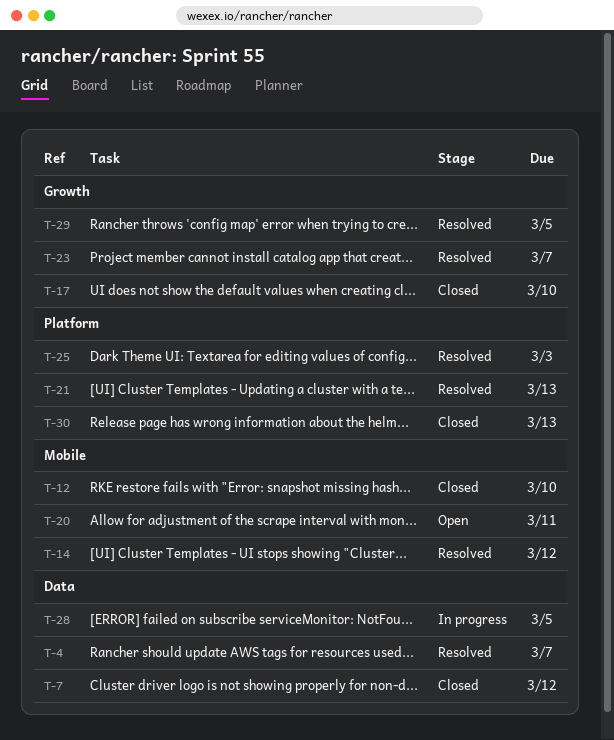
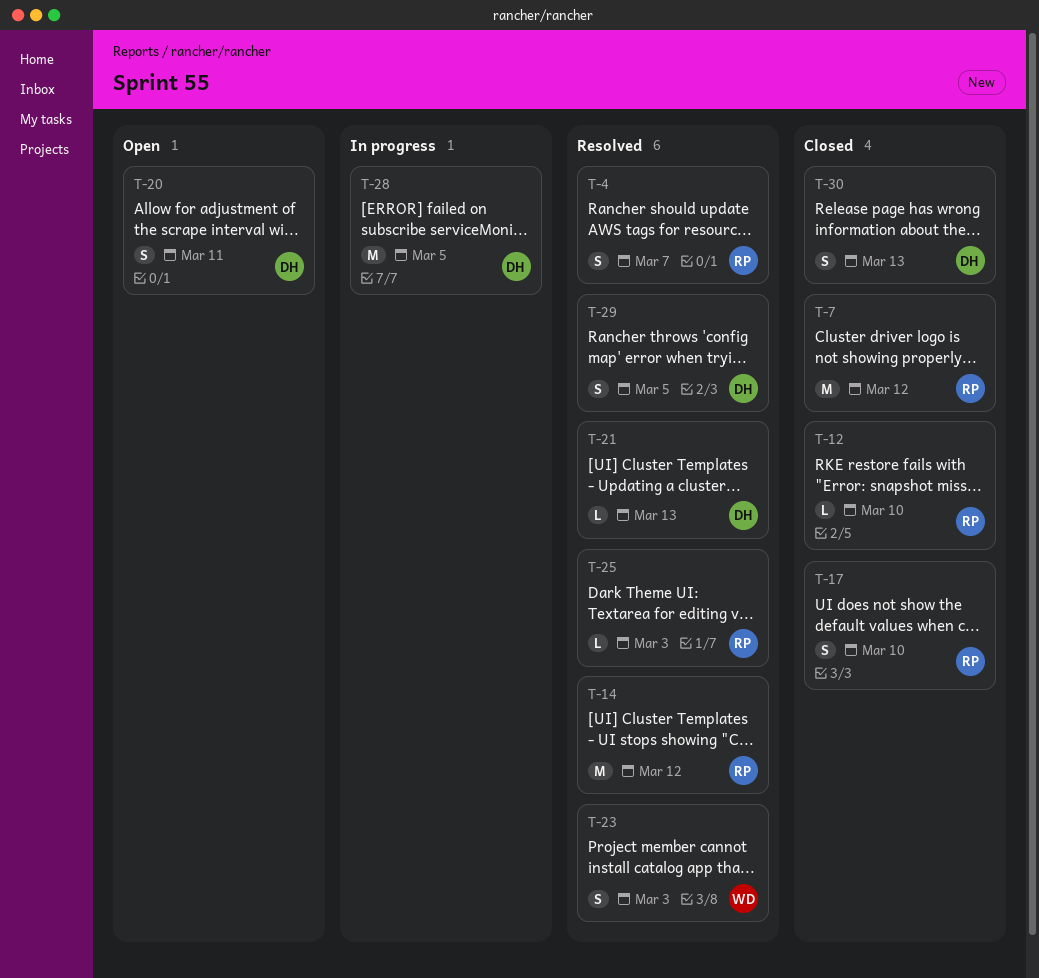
T-23, due: Mar 7 -> Mar 3

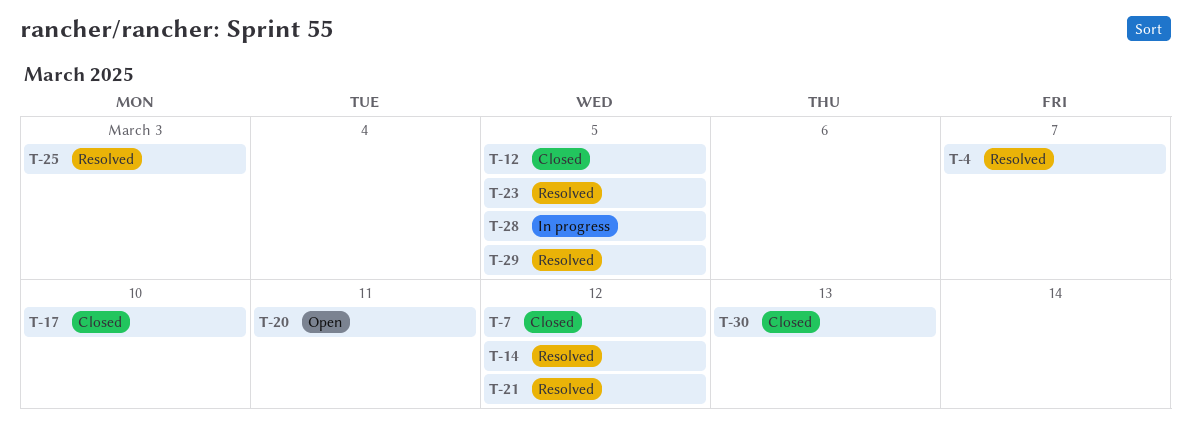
T-12, due: Mar 10 -> Mar 5
T-21, due: Mar 13 -> Mar 12
T-23, due: Mar 3 -> Mar 5

